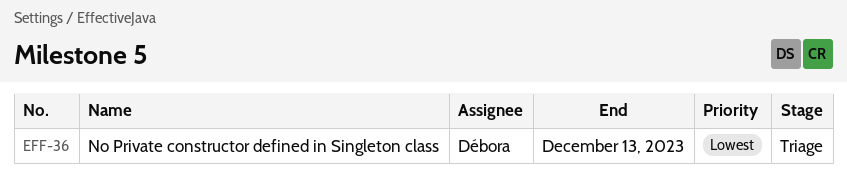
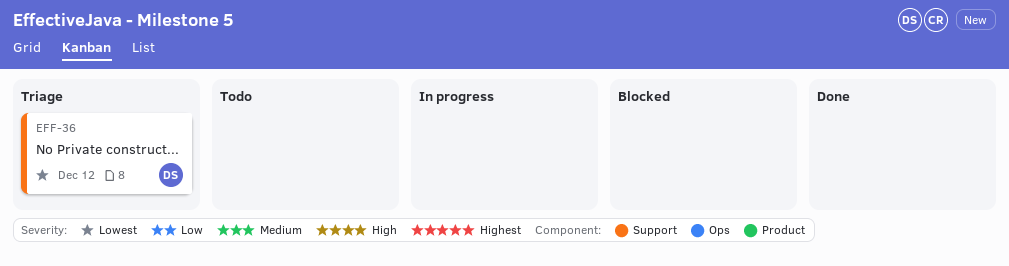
EFF-36, due: Dec 13 -> Dec 12

